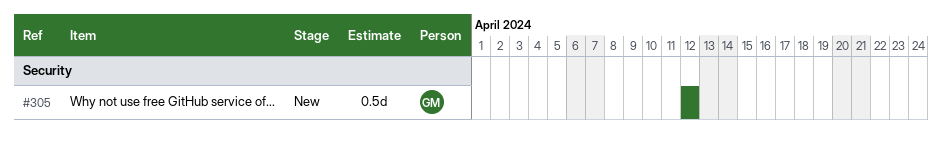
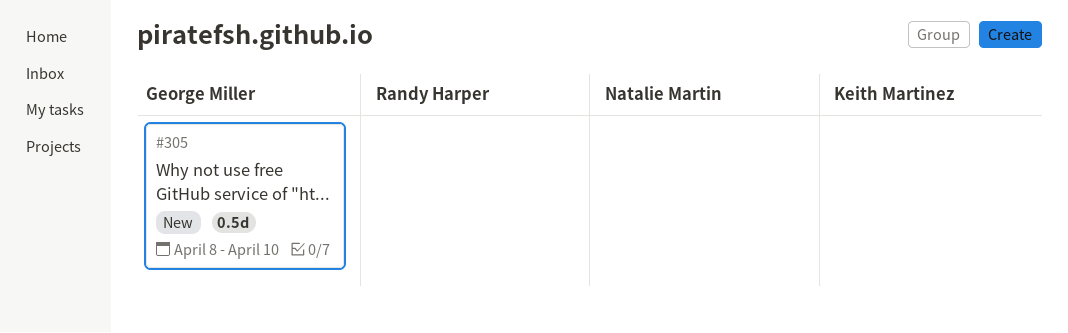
#305, start: Apr 12 -> Apr 8
#305, due: Apr 12 -> Apr 10

